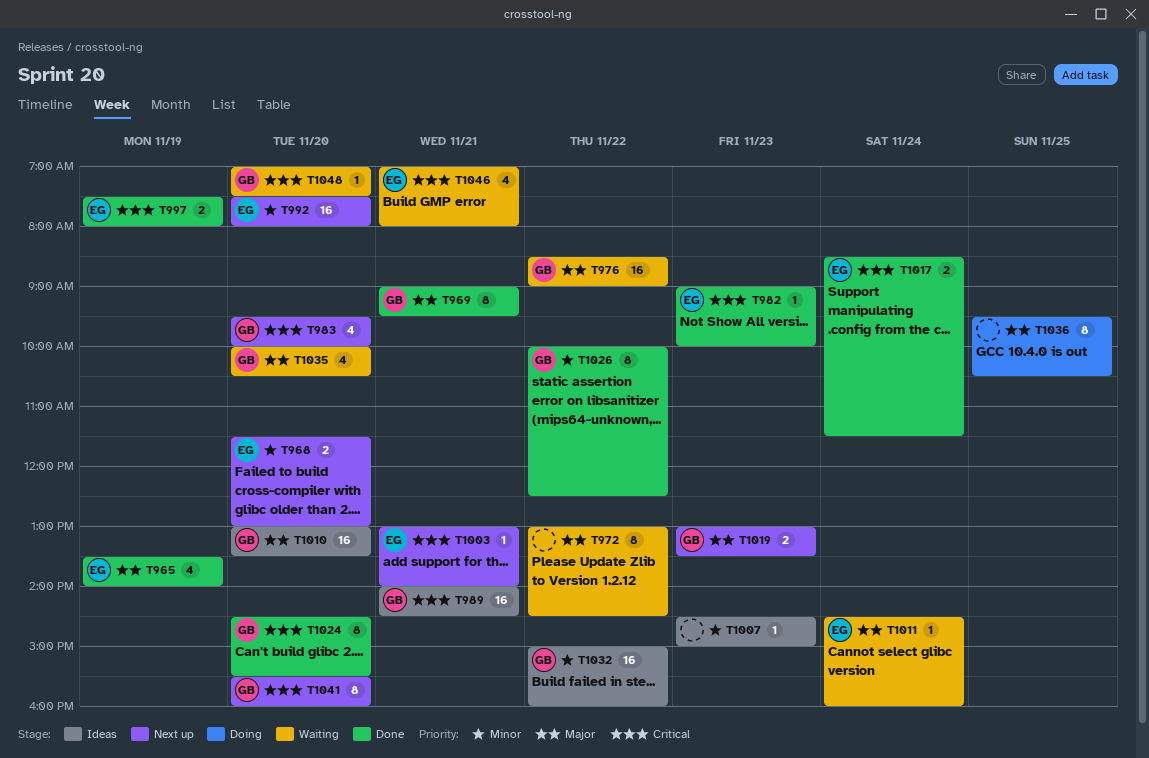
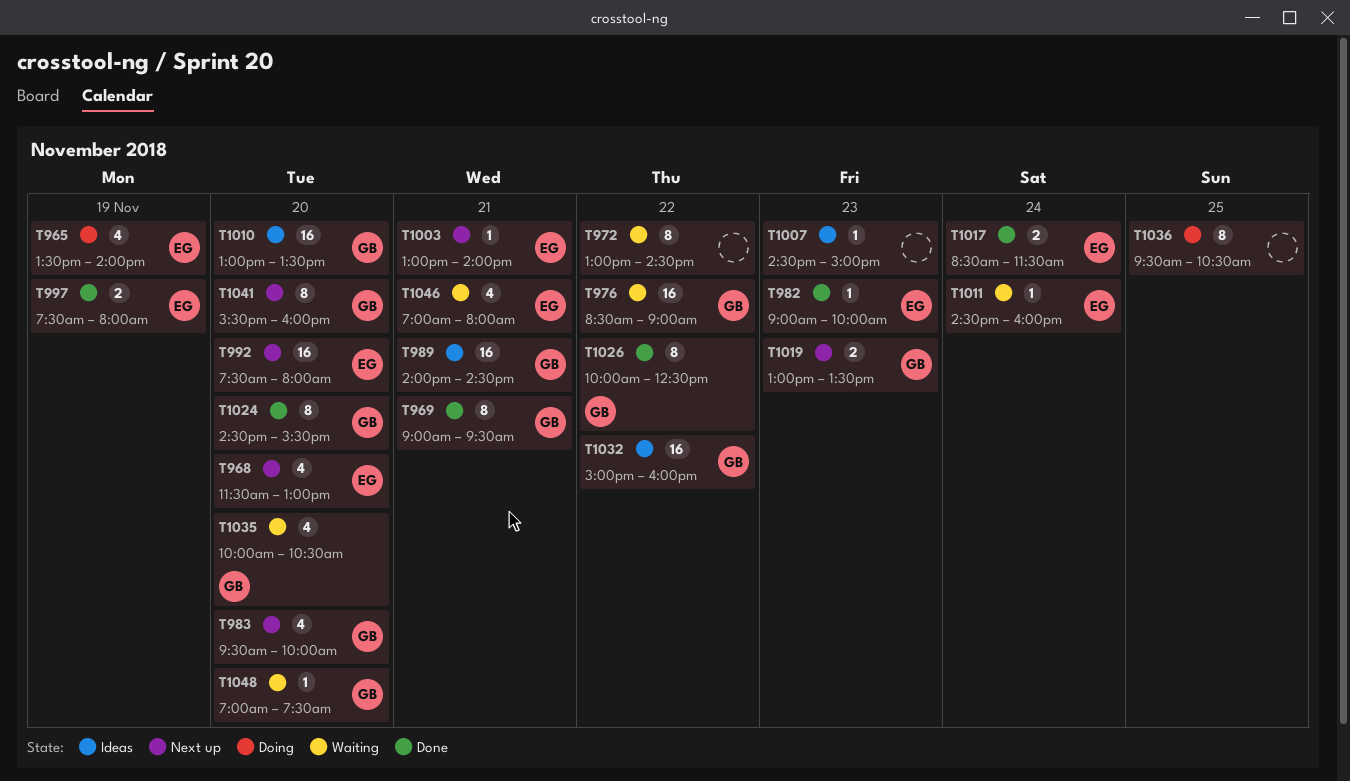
T965, status: Done -> Doing
T968, estimate: 2 -> 4

